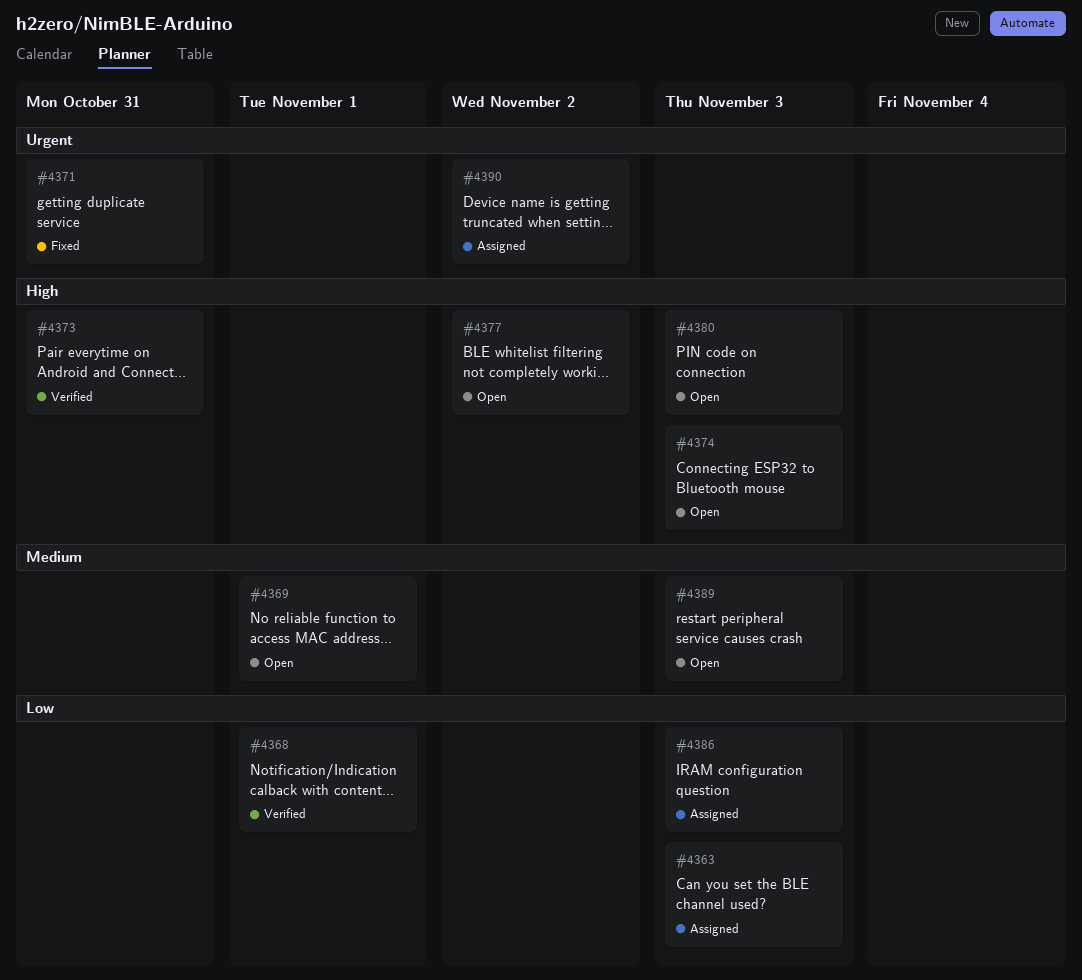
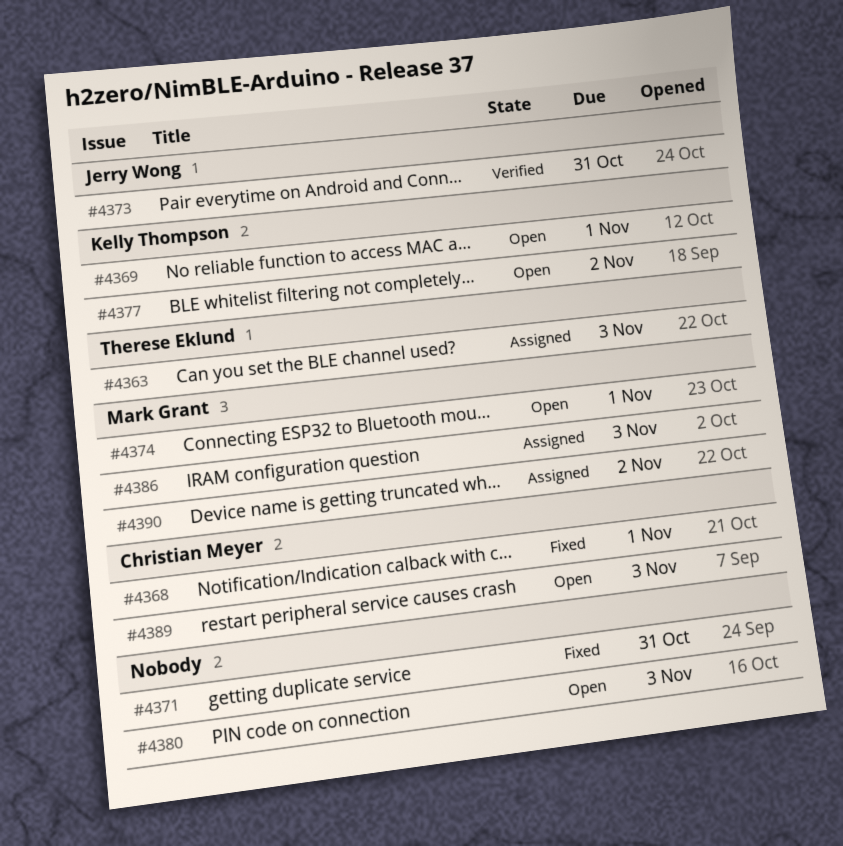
#4368, status: Verified -> Fixed
#4374, due: Nov 3 -> Nov 1

